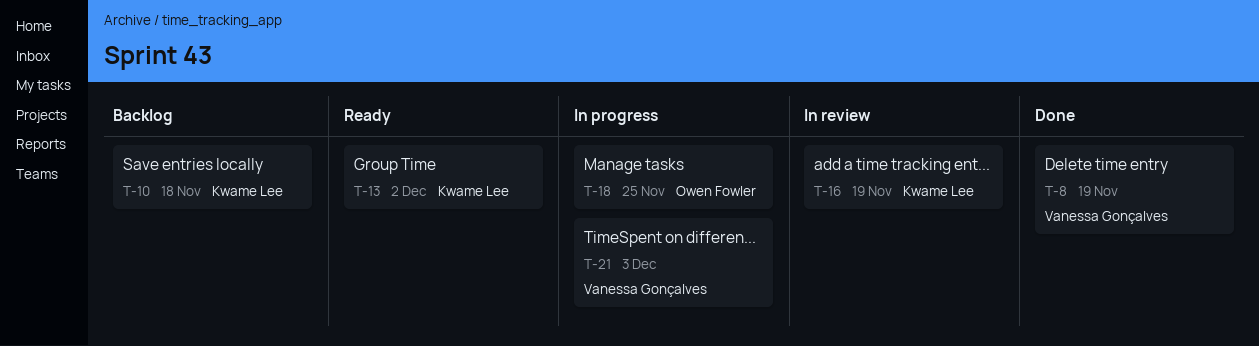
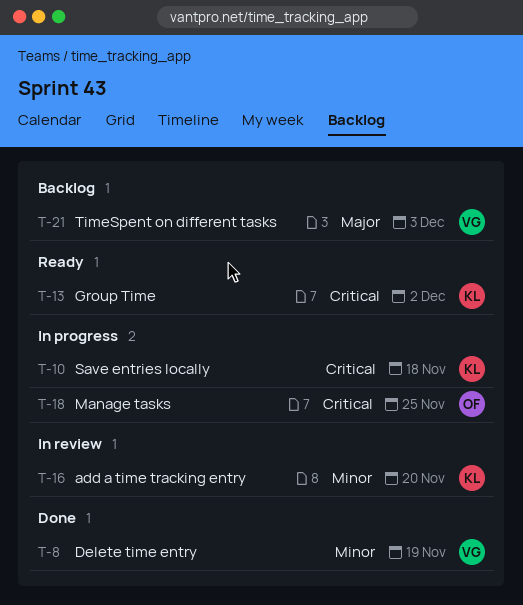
T-10, status: Backlog -> In progress
T-16, due: Nov 19 -> Nov 20
T-21, status: In progress -> Backlog

